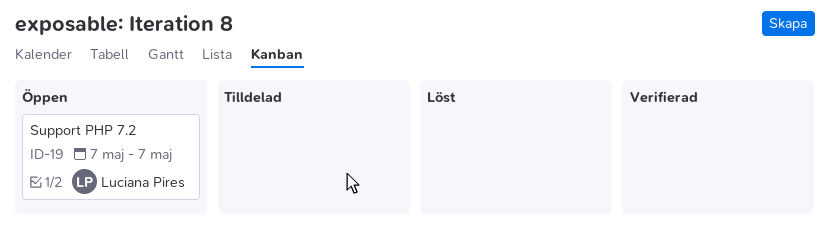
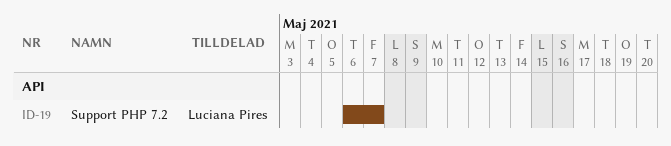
ID-19, start: May 7 -> May 6

